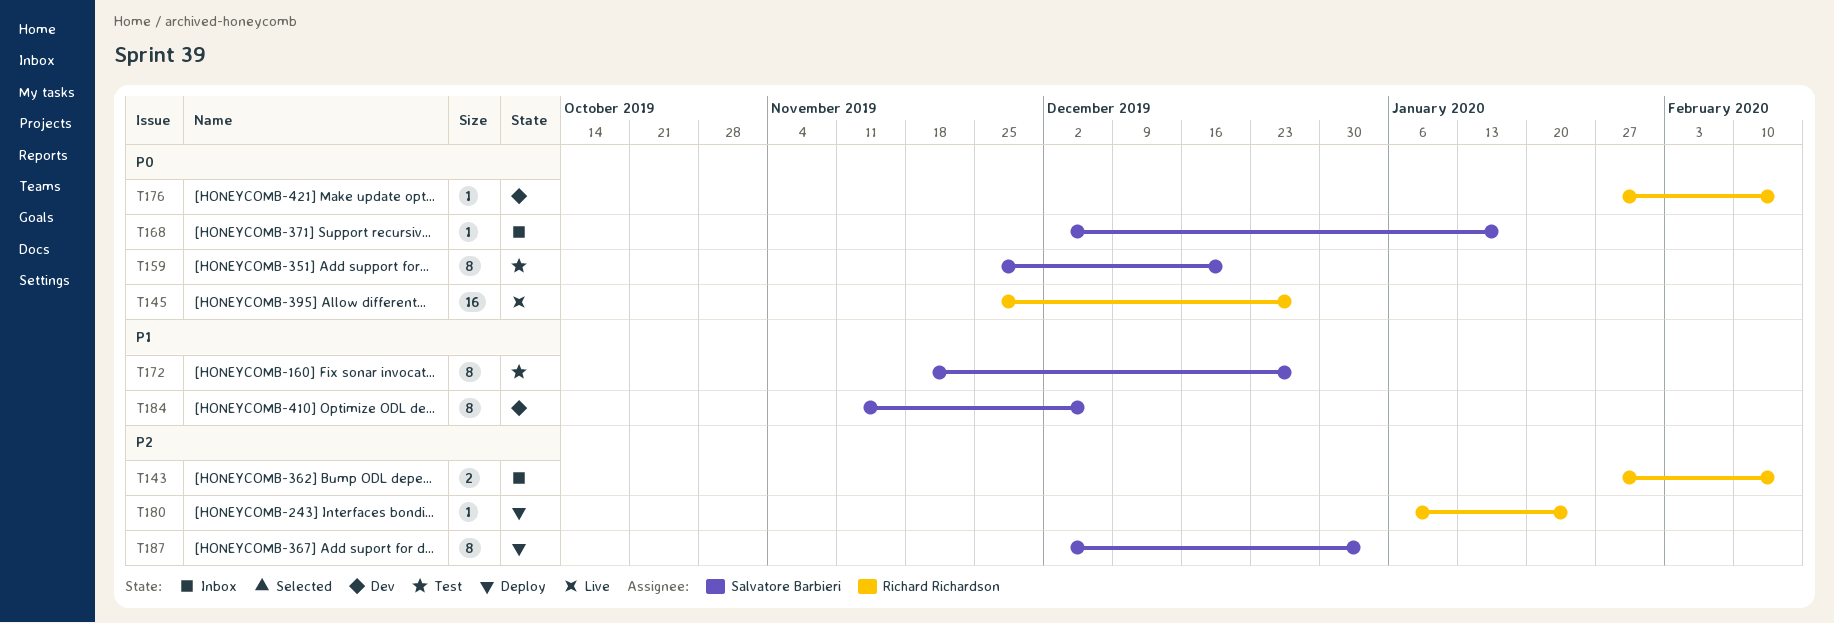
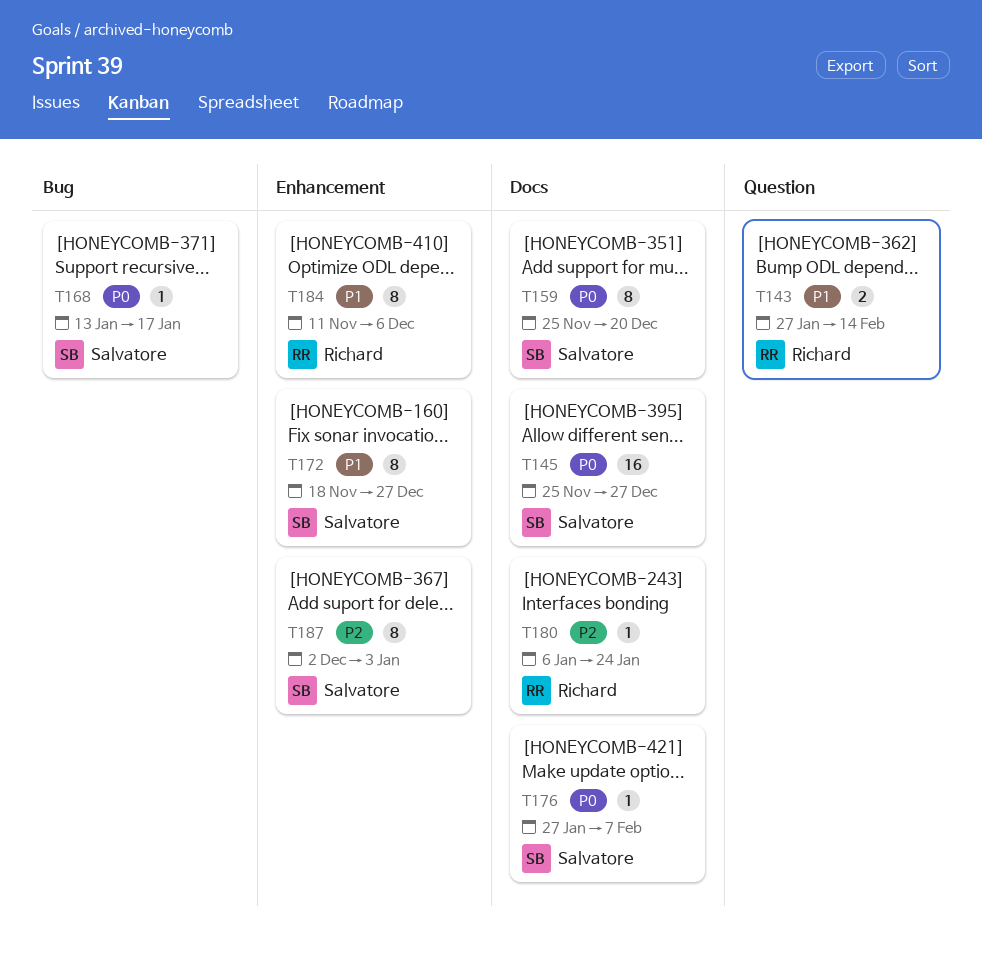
T143, priority: P2 -> P1
T145, owner: Richard Richardson -> Salvatore Barbieri
T168, start: Dec 2 -> Jan 13
T176, owner: Richard Richardson -> Salvatore Barbieri
T176, due: Feb 14 -> Feb 7
T184, owner: Salvatore Barbieri -> Richard Richardson

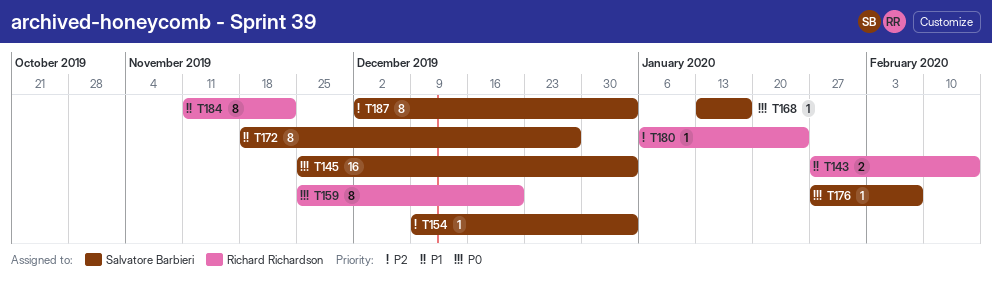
T145, due: Dec 27 -> Jan 3
T154: none -> present
T159, owner: Salvatore Barbieri -> Richard Richardson
T184, due: Dec 6 -> Nov 22

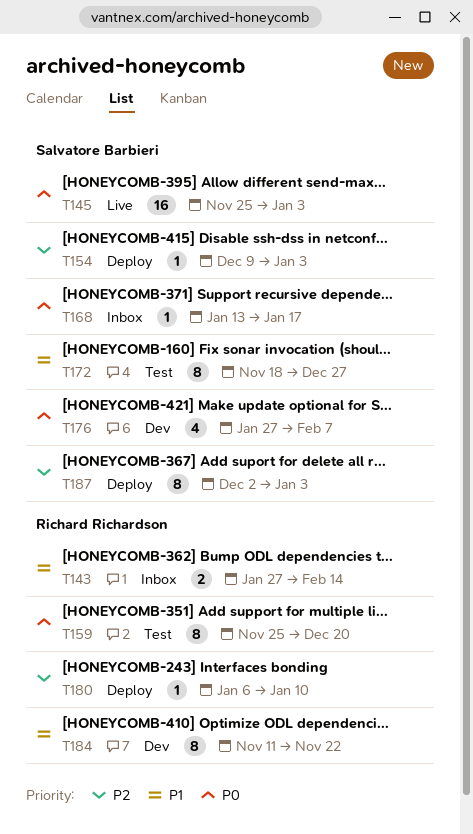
T176, estimate: 1 -> 4
T180, due: Jan 24 -> Jan 10

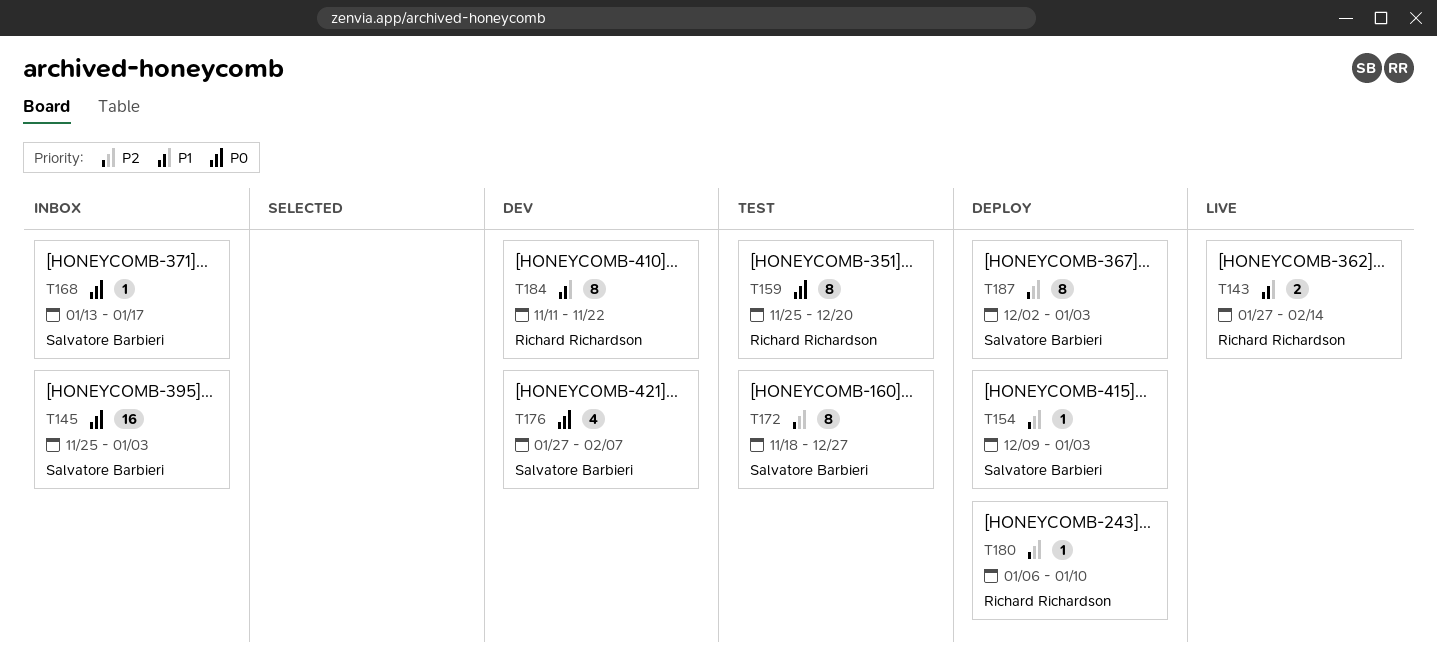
T143, status: Inbox -> Live
T145, status: Live -> Inbox
T172, priority: P1 -> P2

